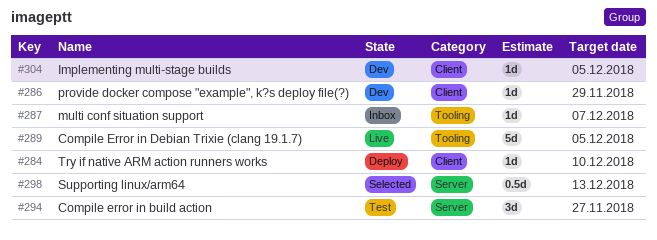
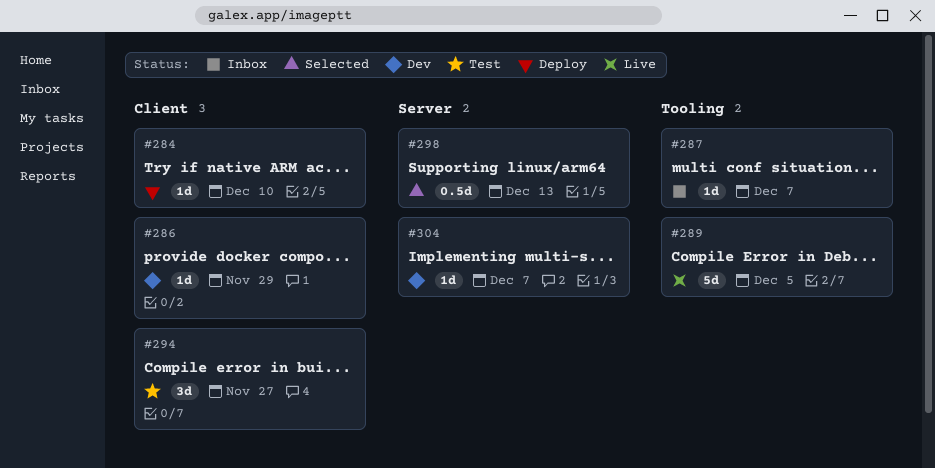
#294, label: Server -> Client
#304, label: Client -> Server
#304, due: Dec 5 -> Dec 7

